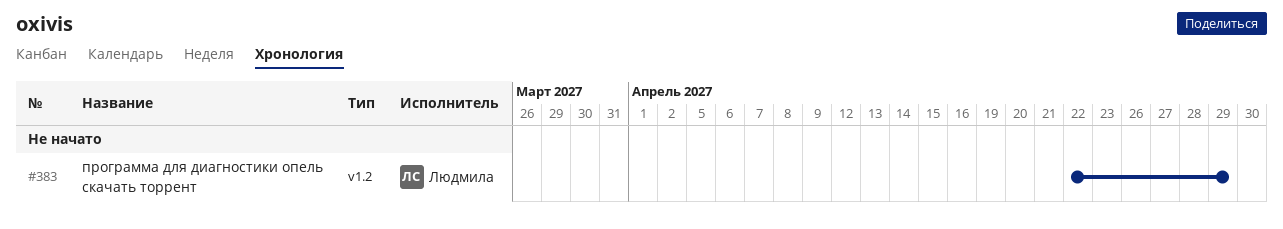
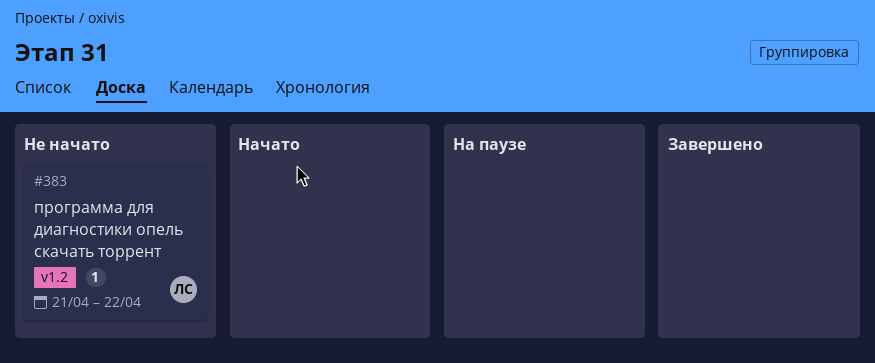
#383, start: Apr 22 -> Apr 21
#383, due: Apr 29 -> Apr 22

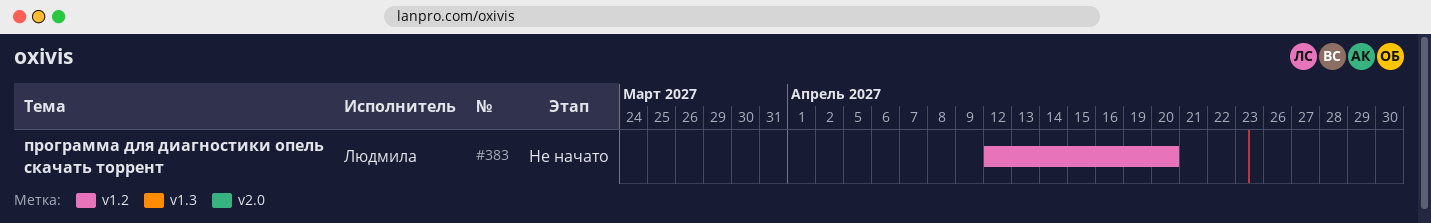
#383, start: Apr 21 -> Apr 12
#383, due: Apr 22 -> Apr 20

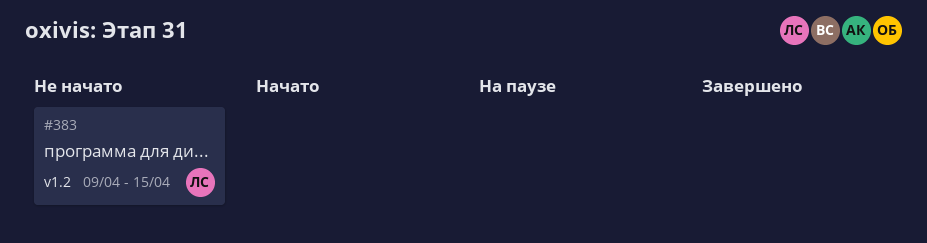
#383, start: Apr 12 -> Apr 9
#383, due: Apr 20 -> Apr 15

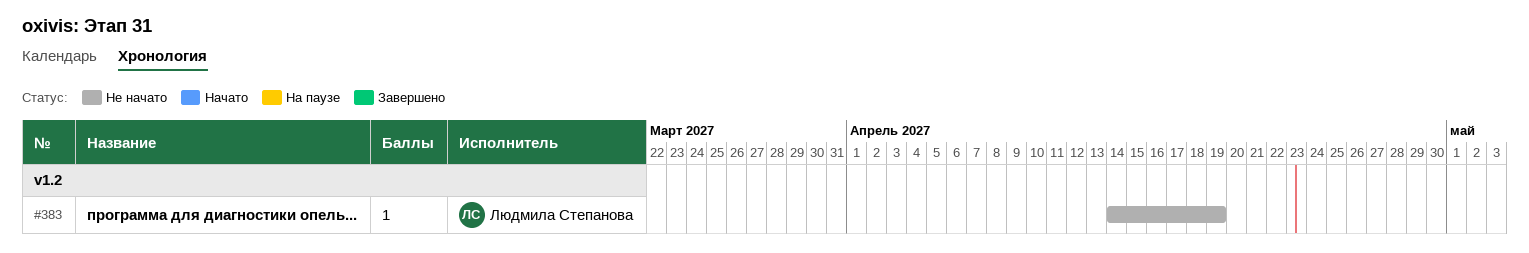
#383, start: Apr 9 -> Apr 14
#383, due: Apr 15 -> Apr 19

